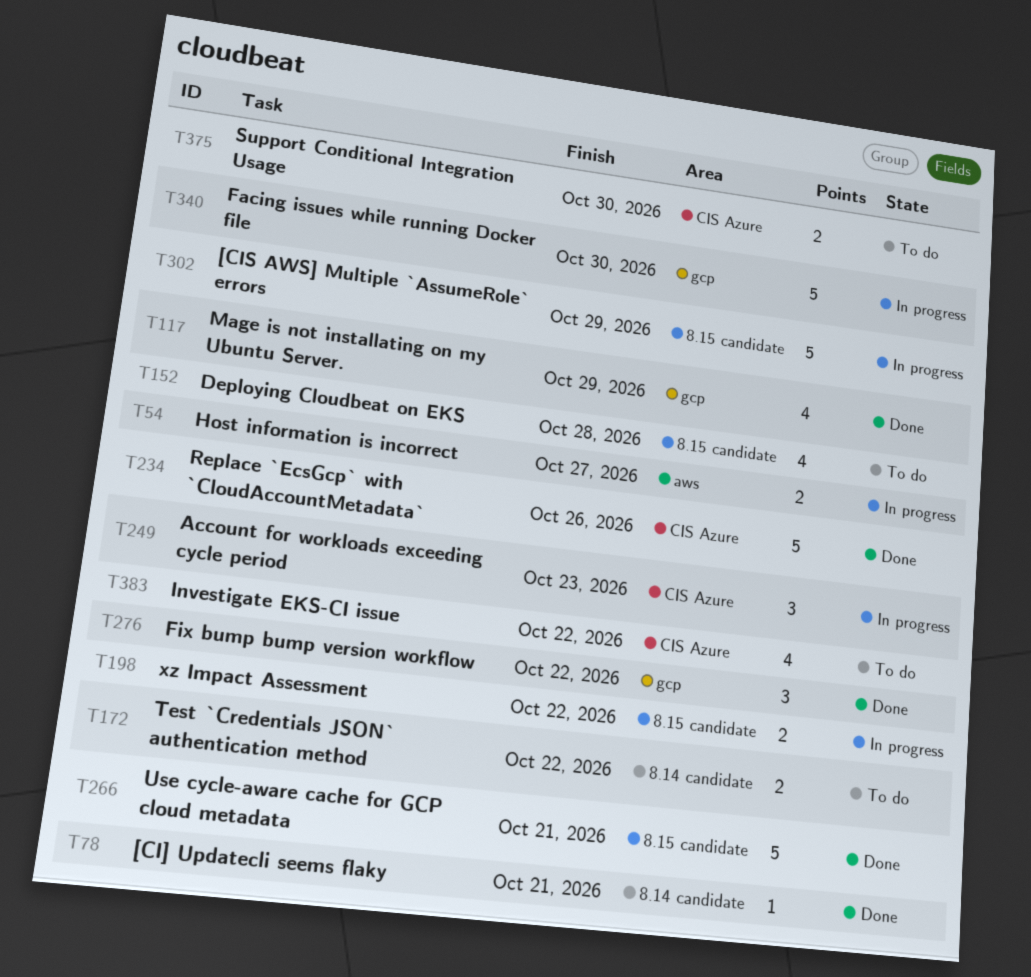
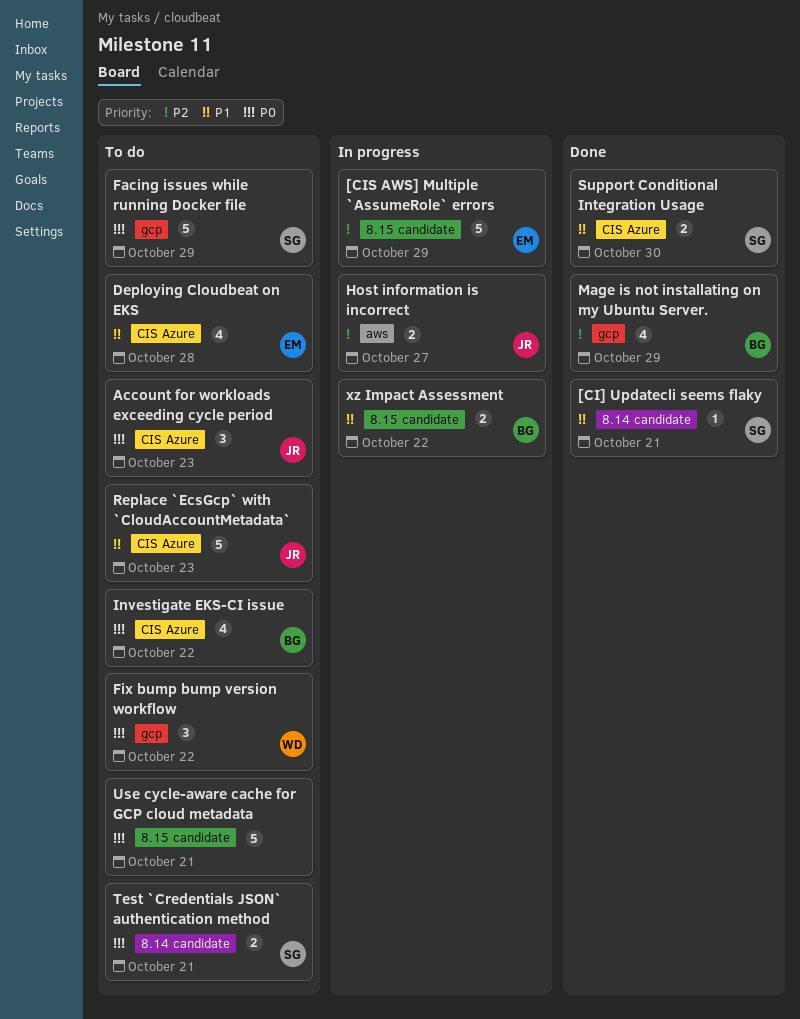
Account for workloads exceeding cycle period, status: In progress -> To do
Deploying Cloudbeat on EKS, label: 8.15 candidate -> CIS Azure
Facing issues while running Docker file, status: In progress -> To do
Facing issues while running Docker file, due: Oct 30 -> Oct 29
Fix bump bump version workflow, status: Done -> To do
Replace `EcsGcp` with `CloudAccountMetadata`, status: Done -> To do
Replace `EcsGcp` with `CloudAccountMetadata`, due: Oct 26 -> Oct 23
Support Conditional Integration Usage, status: To do -> Done
Test `Credentials JSON` authentication method, due: Oct 22 -> Oct 21
Use cycle-aware cache for GCP cloud metadata, status: Done -> To do

